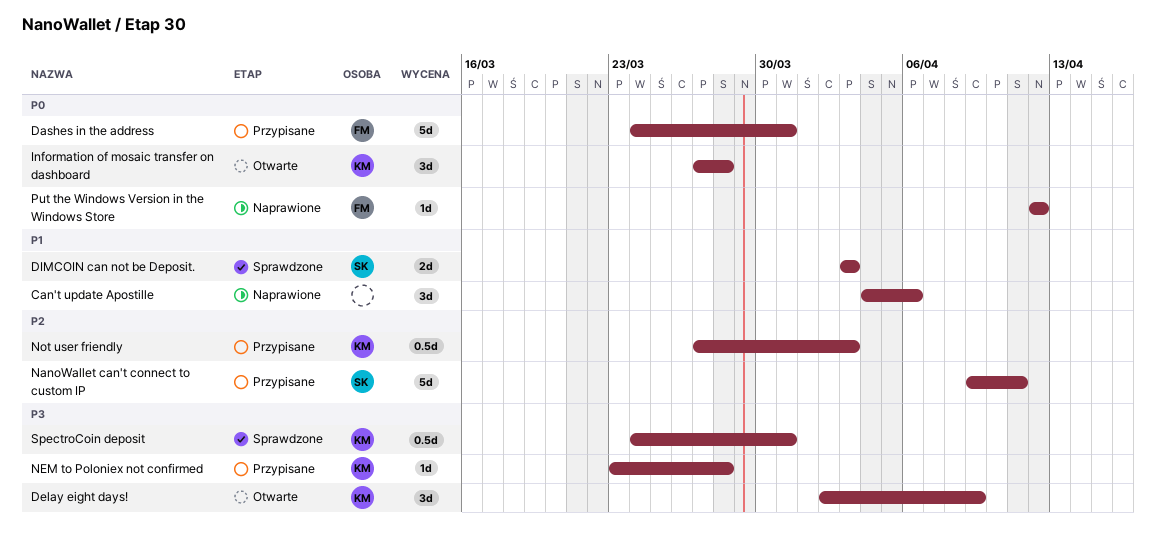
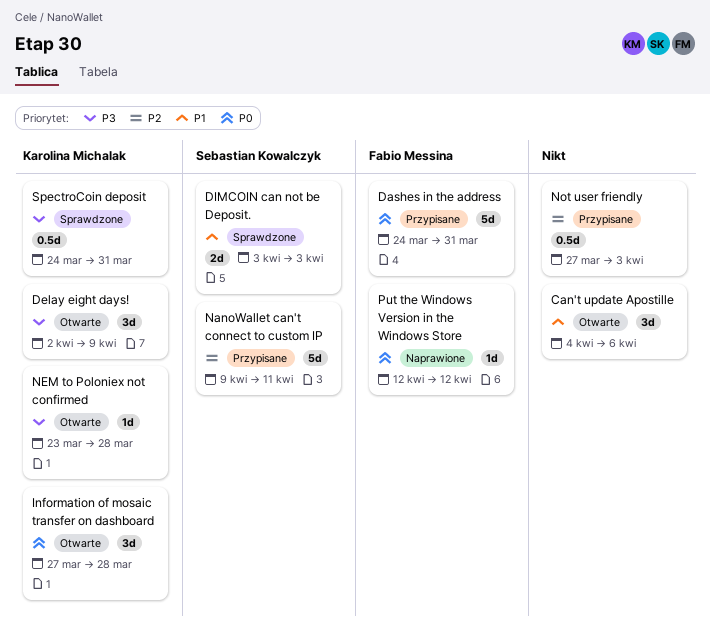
Can't update Apostille, status: Naprawione -> Otwarte
NEM to Poloniex not confirmed, status: Przypisane -> Otwarte
Not user friendly, owner: Karolina Michalak -> none

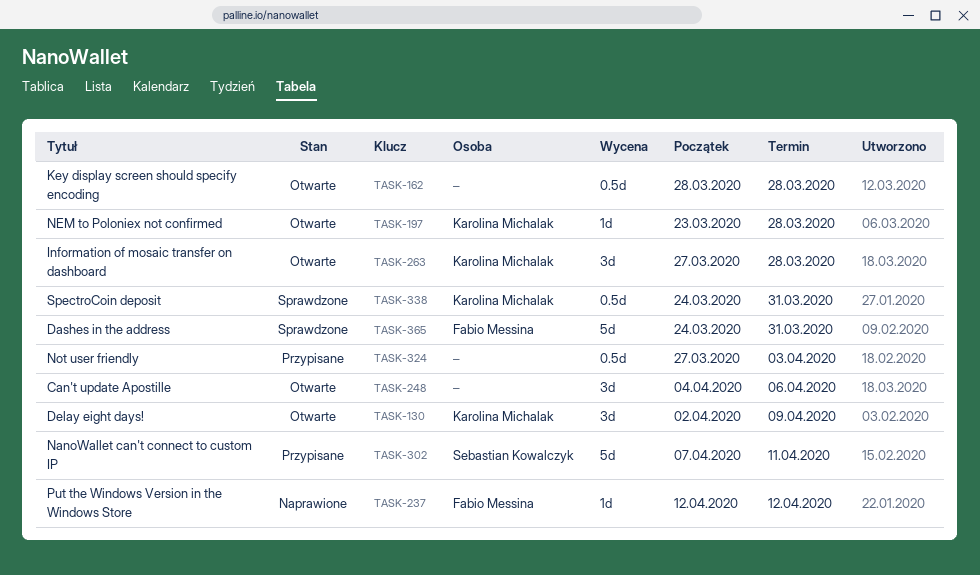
Dashes in the address, status: Przypisane -> Sprawdzone
DIMCOIN can not be Deposit.: present -> none
Key display screen should specify encoding: none -> present
NanoWallet can't connect to custom IP, start: Apr 9 -> Apr 7

